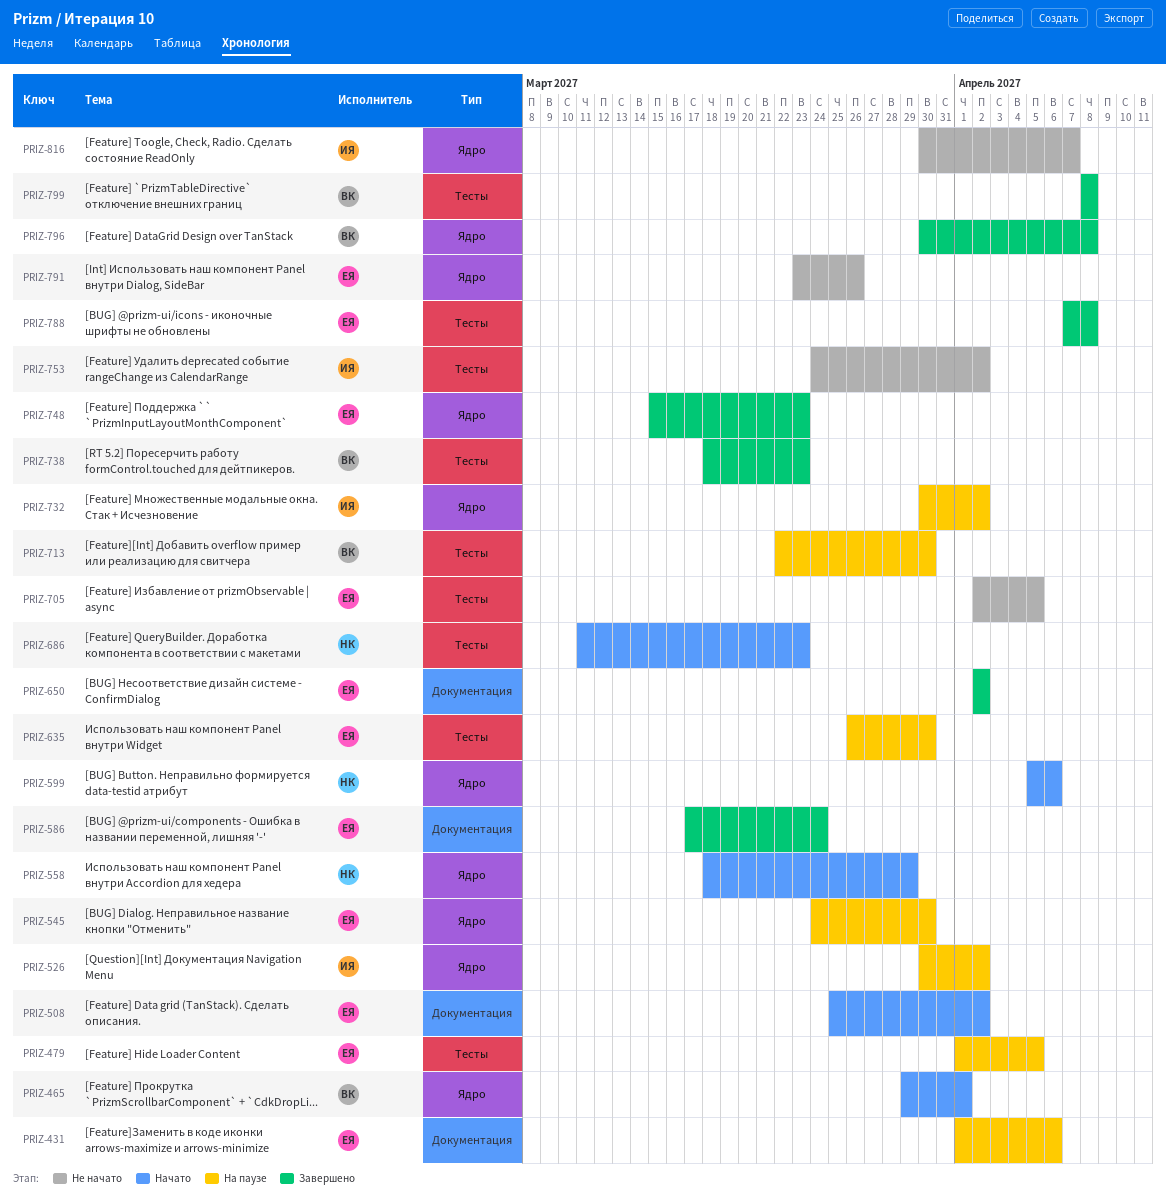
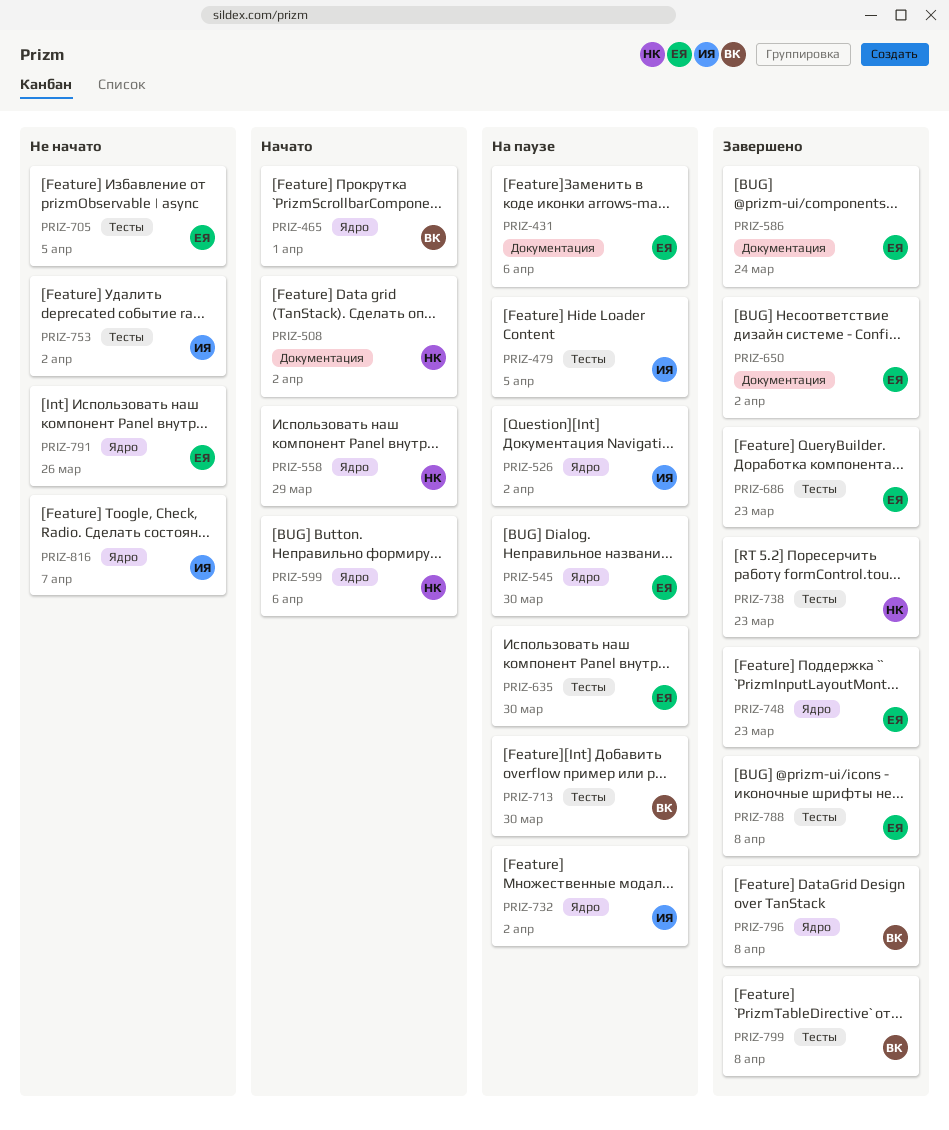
PRIZ-479, owner: ЕЯ -> ИЯ
PRIZ-508, owner: ЕЯ -> НК
PRIZ-686, status: Начато -> Завершено
PRIZ-686, owner: НК -> ЕЯ
PRIZ-738, owner: ВК -> НК

